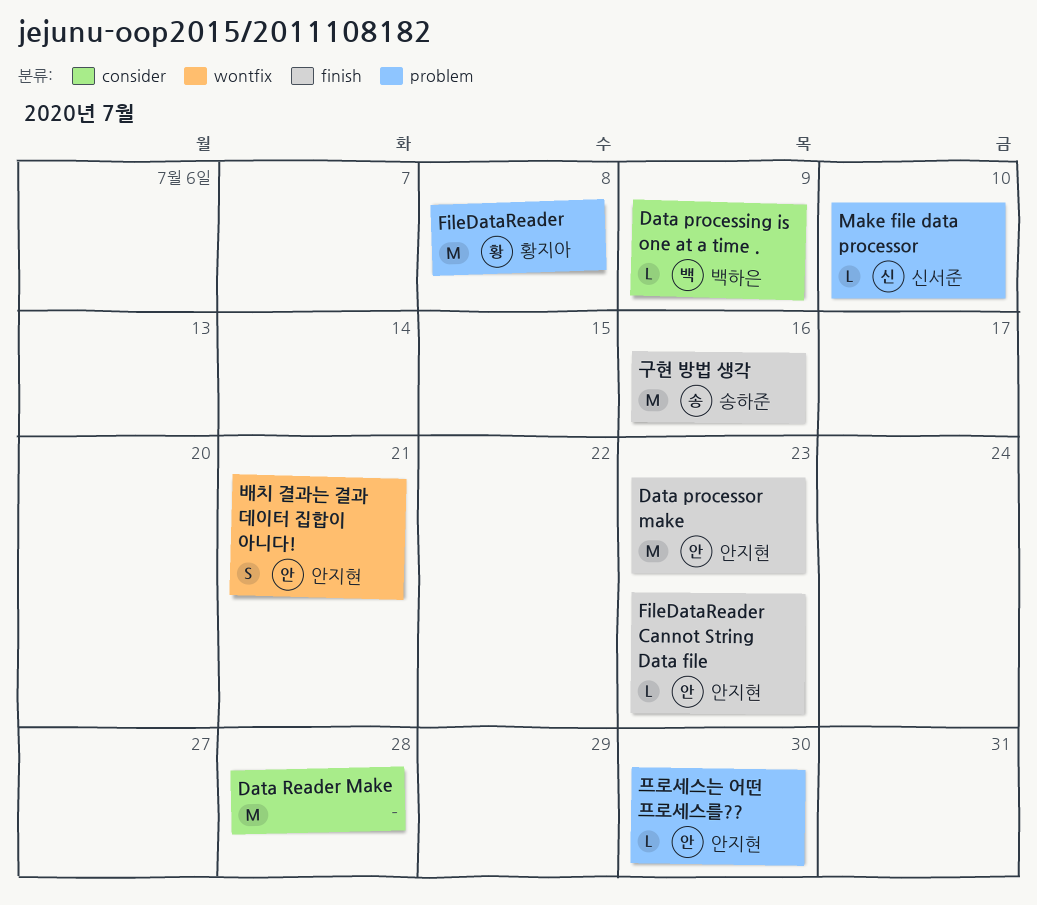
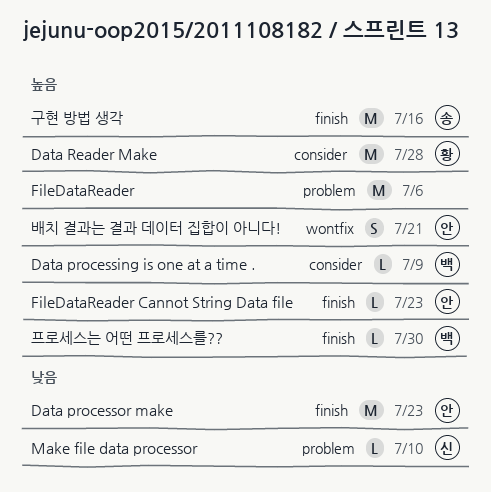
Data Reader Make, owner: none -> 황지아
FileDataReader, owner: 황지아 -> none
FileDataReader, due: Jul 8 -> Jul 6
프로세스는 어떤 프로세스를??, owner: 안지현 -> 백하은
프로세스는 어떤 프로세스를??, label: problem -> finish

